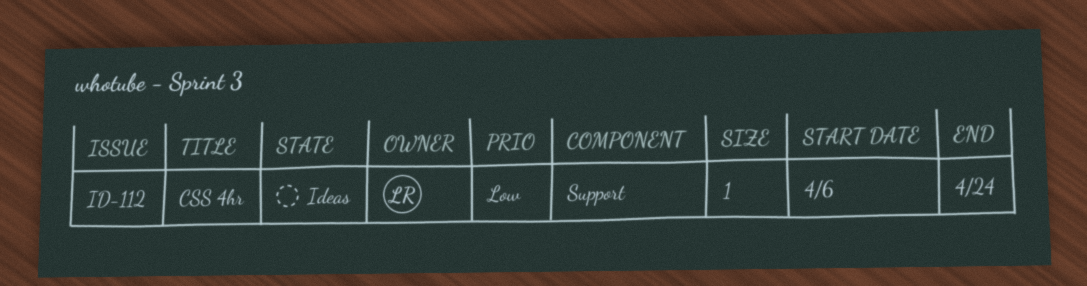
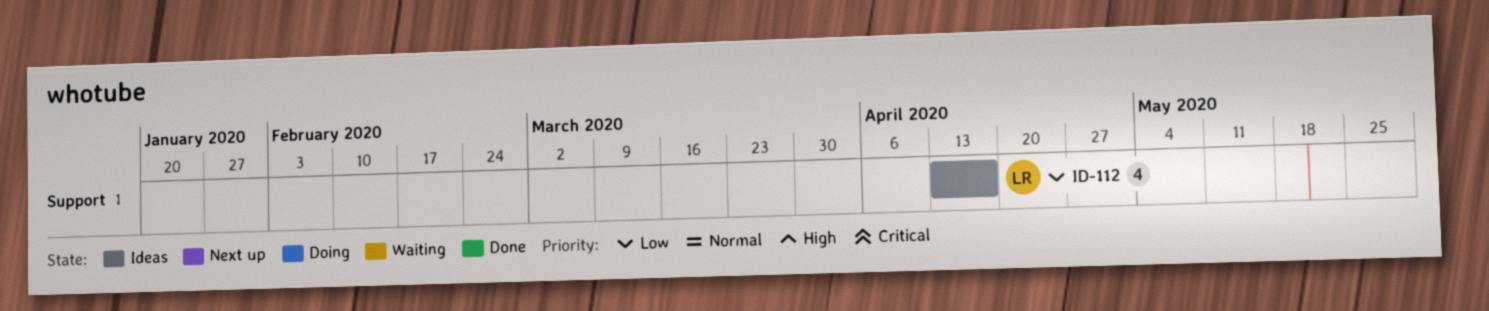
ID-112, estimate: 1 -> 4
ID-112, start: Apr 6 -> Apr 13
ID-112, due: Apr 24 -> Apr 17

